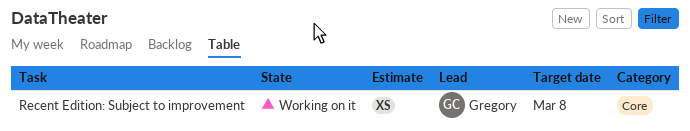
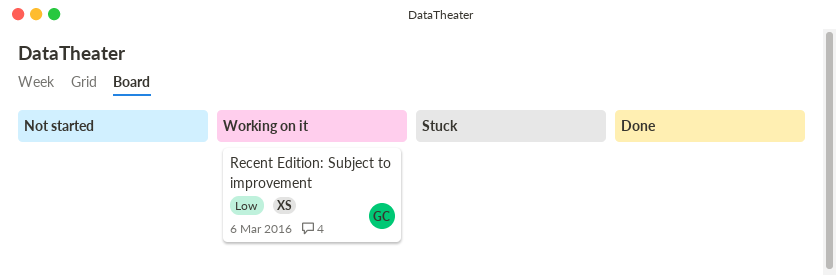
Recent Edition: Subject to improvement, due: Mar 8 -> Mar 6

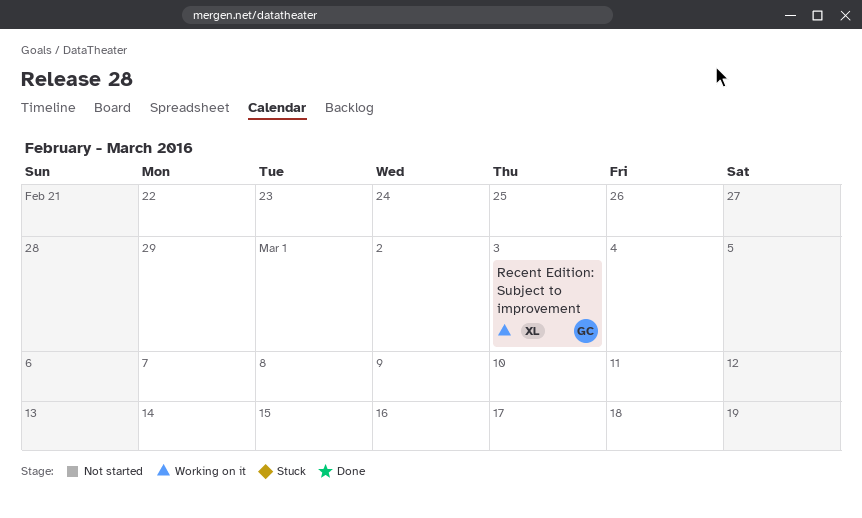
Recent Edition: Subject to improvement, estimate: XS -> XL
Recent Edition: Subject to improvement, due: Mar 6 -> Mar 3

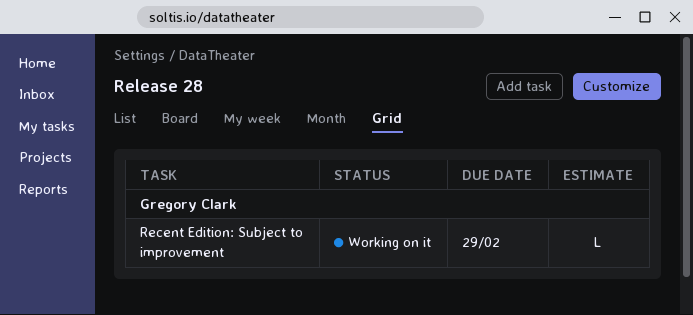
Recent Edition: Subject to improvement, estimate: XL -> L
Recent Edition: Subject to improvement, due: Mar 3 -> Feb 29

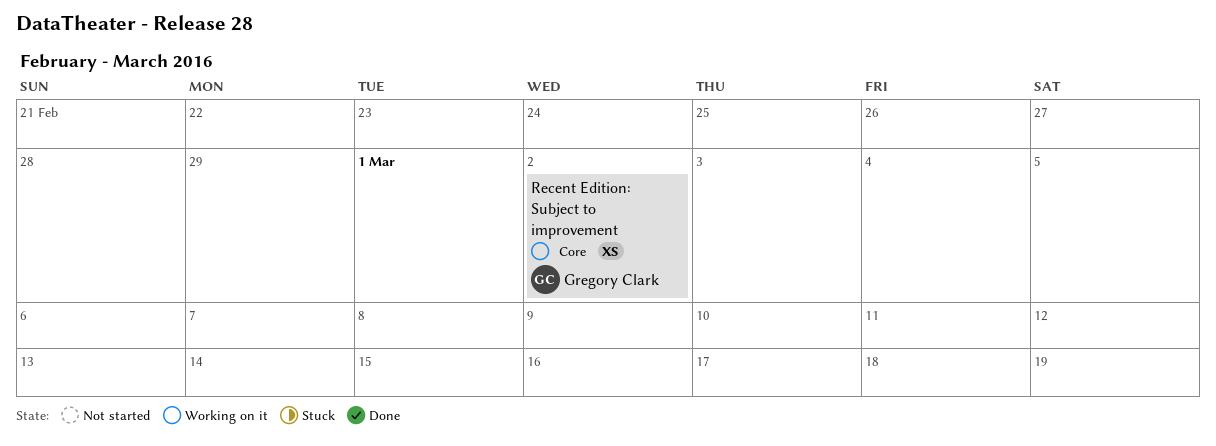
Recent Edition: Subject to improvement, estimate: L -> XS
Recent Edition: Subject to improvement, due: Feb 29 -> Mar 2

